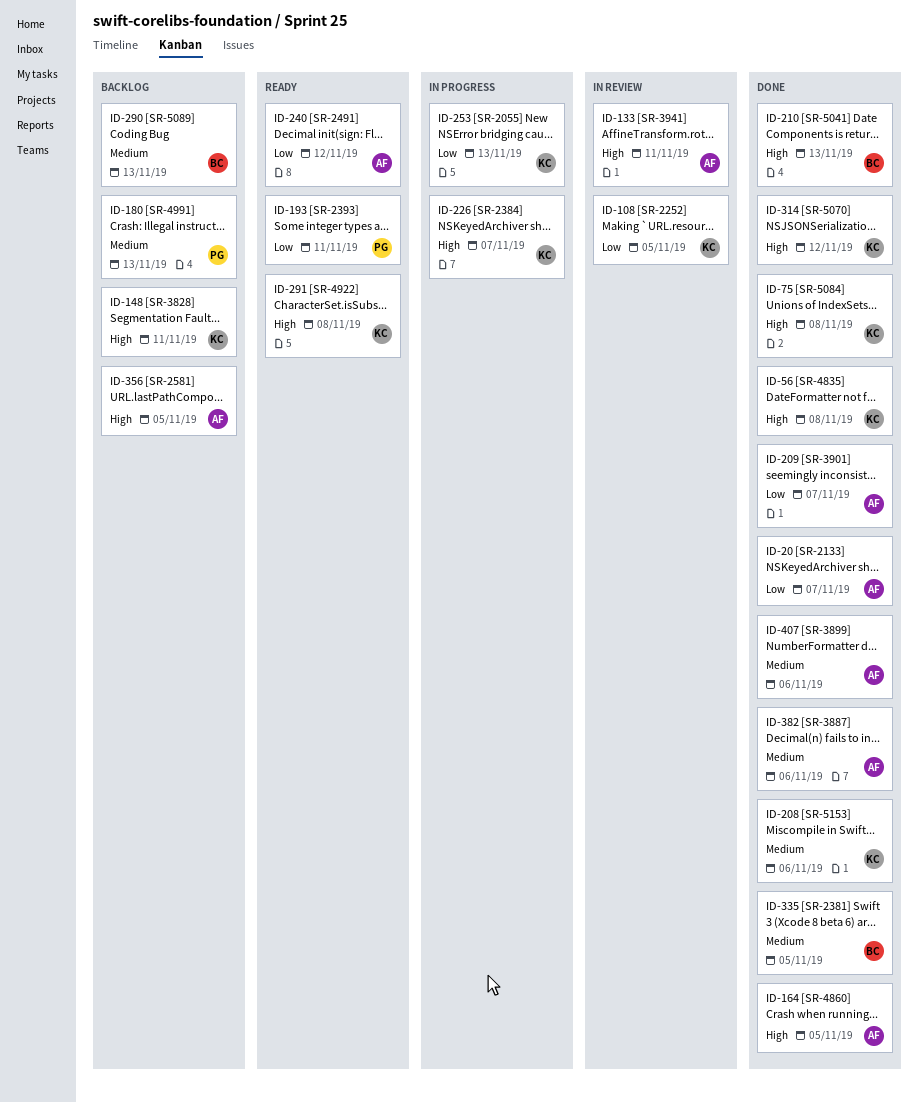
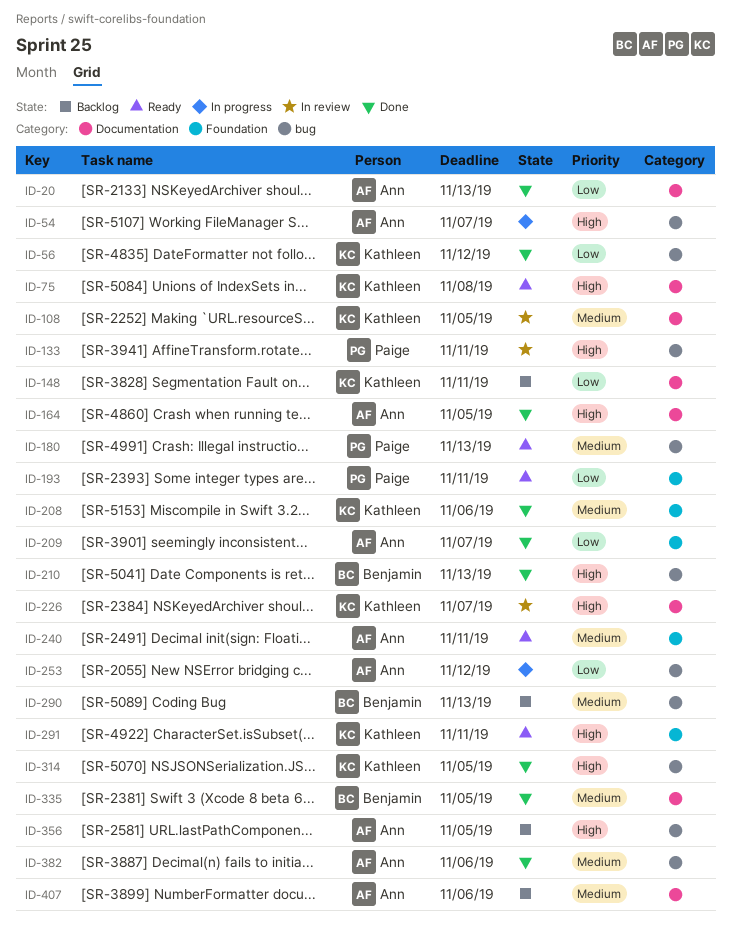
ID-20, due: Nov 7 -> Nov 13
ID-54: none -> present
ID-56, priority: High -> Low
ID-56, due: Nov 8 -> Nov 12
ID-75, status: Done -> Ready
ID-108, priority: Low -> Medium
ID-133, owner: Ann -> Paige
ID-148, priority: High -> Low
ID-180, status: Backlog -> Ready
ID-226, status: In progress -> In review
ID-240, priority: Low -> Medium
ID-240, due: Nov 12 -> Nov 11
ID-253, owner: Kathleen -> Ann
ID-253, due: Nov 13 -> Nov 12
ID-291, due: Nov 8 -> Nov 11
ID-314, due: Nov 12 -> Nov 5
ID-407, status: Done -> Backlog

